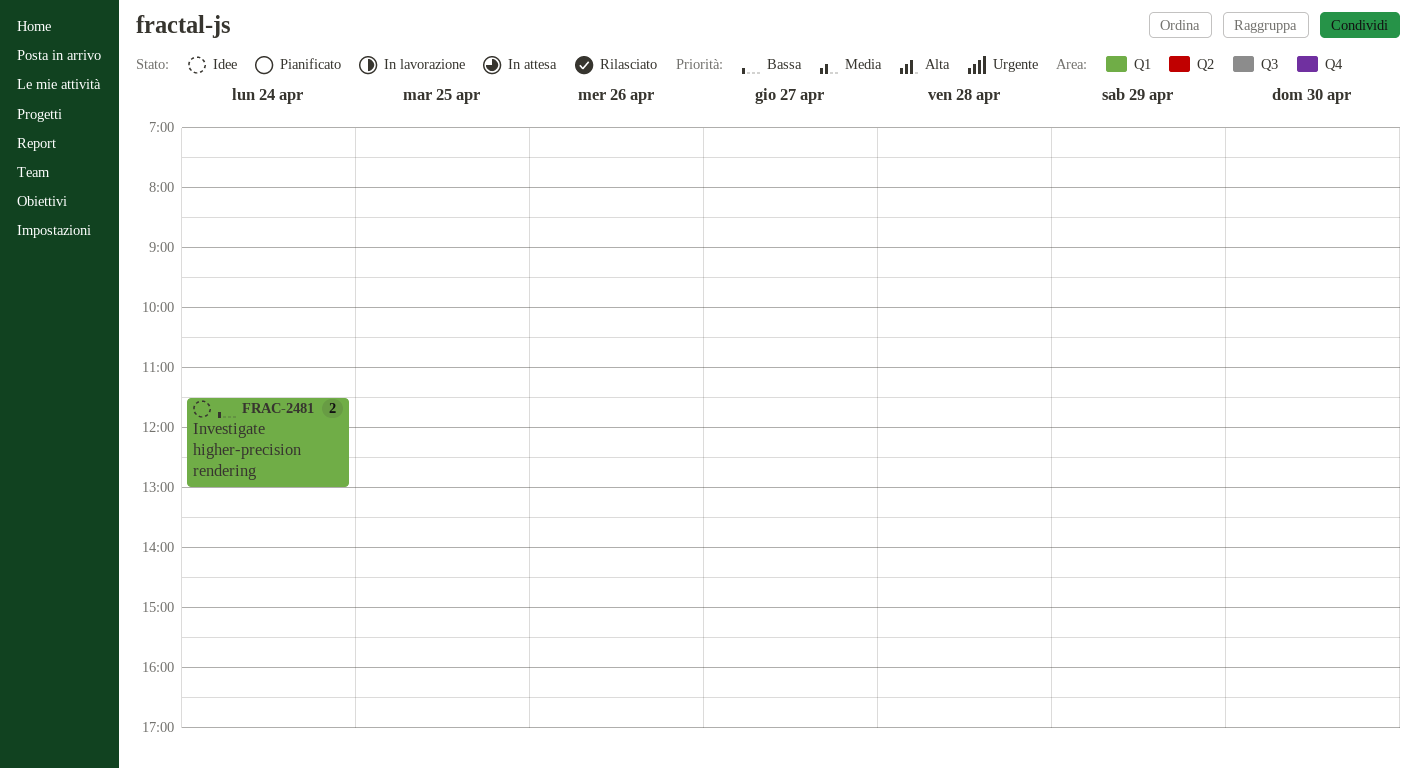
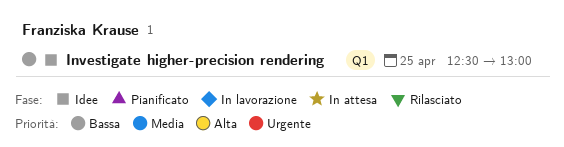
Investigate higher-precision rendering, day: Apr 24 -> Apr 25
Investigate higher-precision rendering, begins: 11:30 -> 12:30

